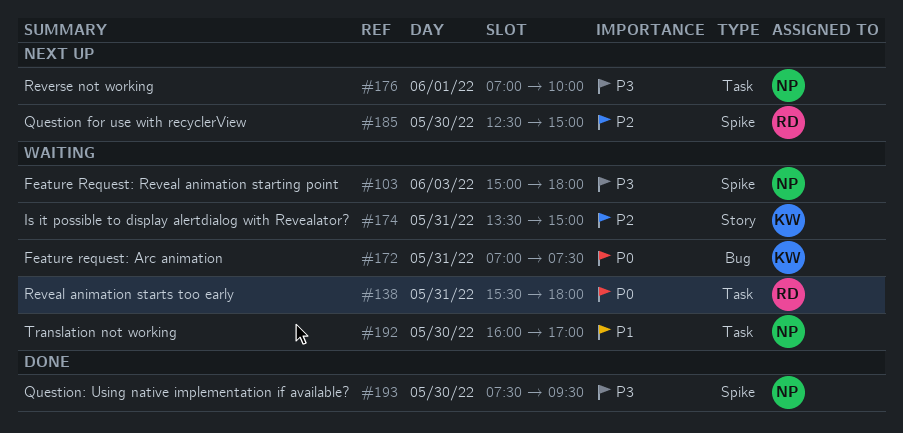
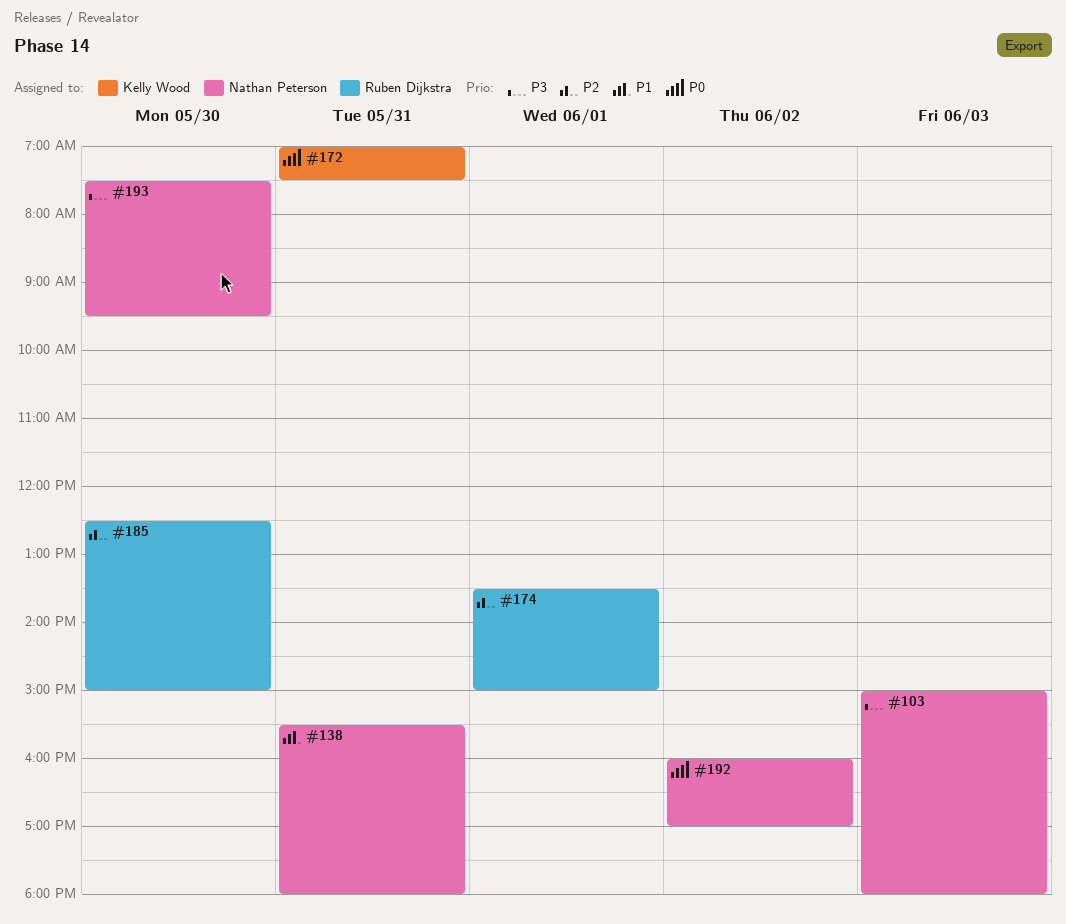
#138, owner: Ruben Dijkstra -> Nathan Peterson
#138, priority: P0 -> P1
#174, owner: Kelly Wood -> Ruben Dijkstra
#174, day: May 31 -> Jun 1
#176: present -> none
#192, priority: P1 -> P0
#192, day: May 30 -> Jun 2

